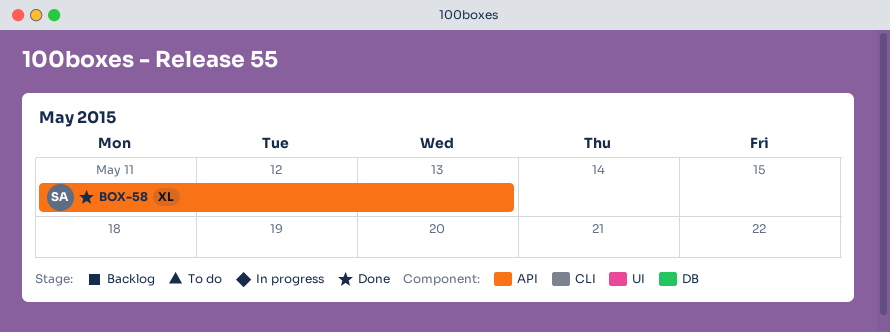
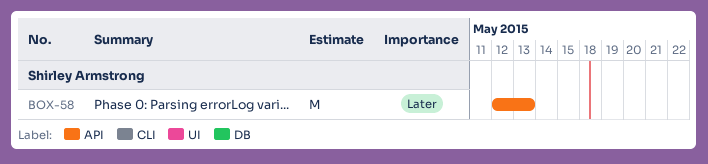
BOX-58, estimate: XL -> M
BOX-58, start: May 11 -> May 12

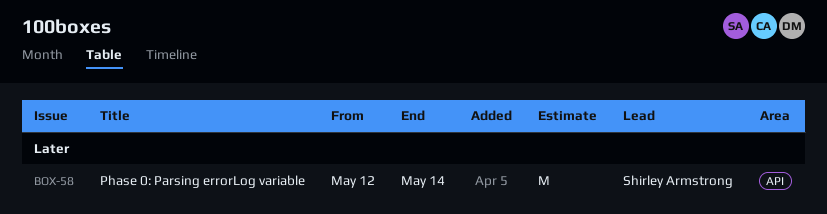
BOX-58, due: May 13 -> May 14

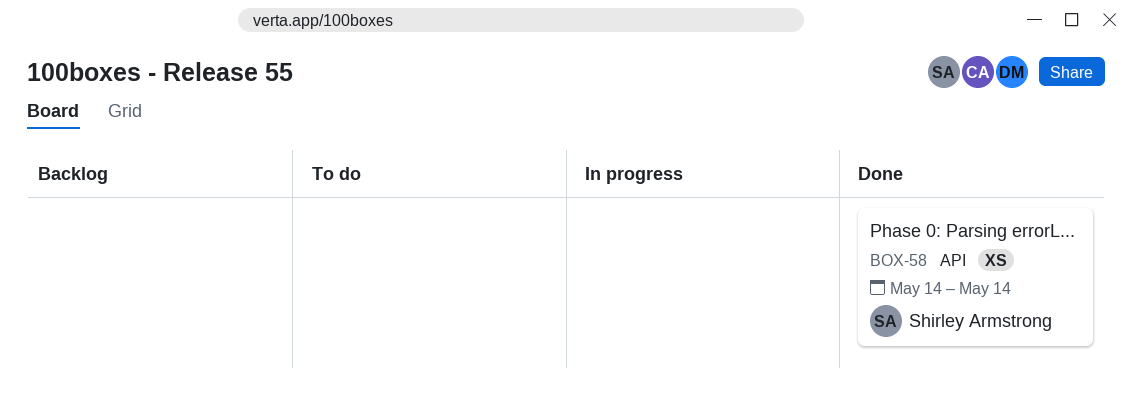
BOX-58, estimate: M -> XS
BOX-58, start: May 12 -> May 14

